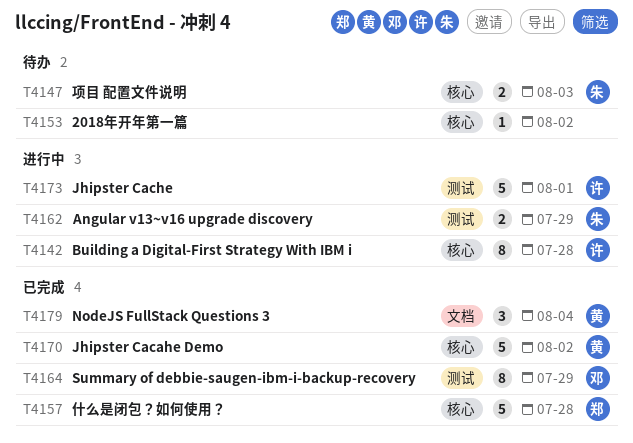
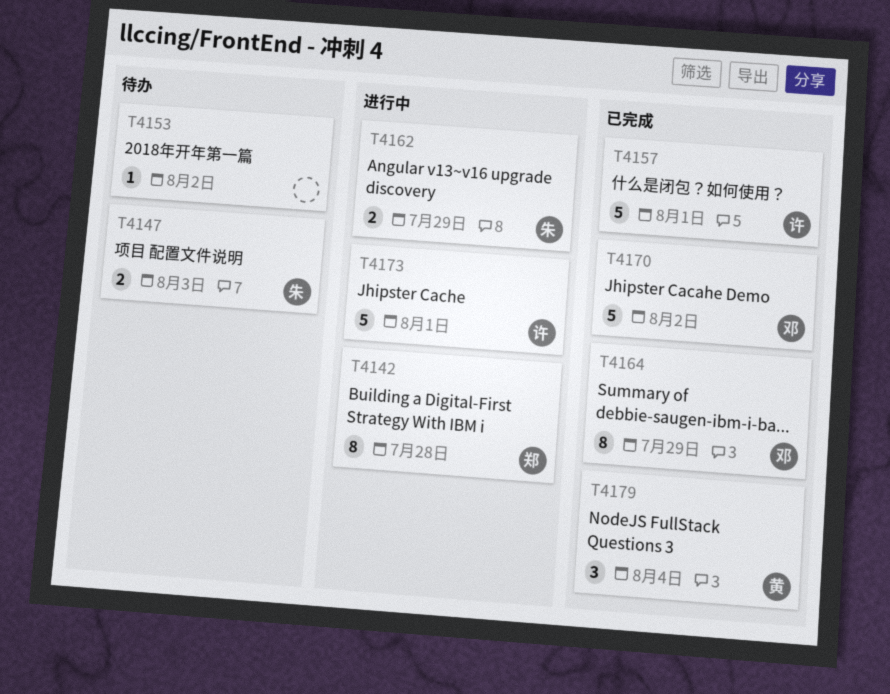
T4142, owner: 许 -> 郑
T4157, owner: 郑 -> 许
T4157, due: Jul 28 -> Aug 1
T4170, owner: 黄 -> 邓

